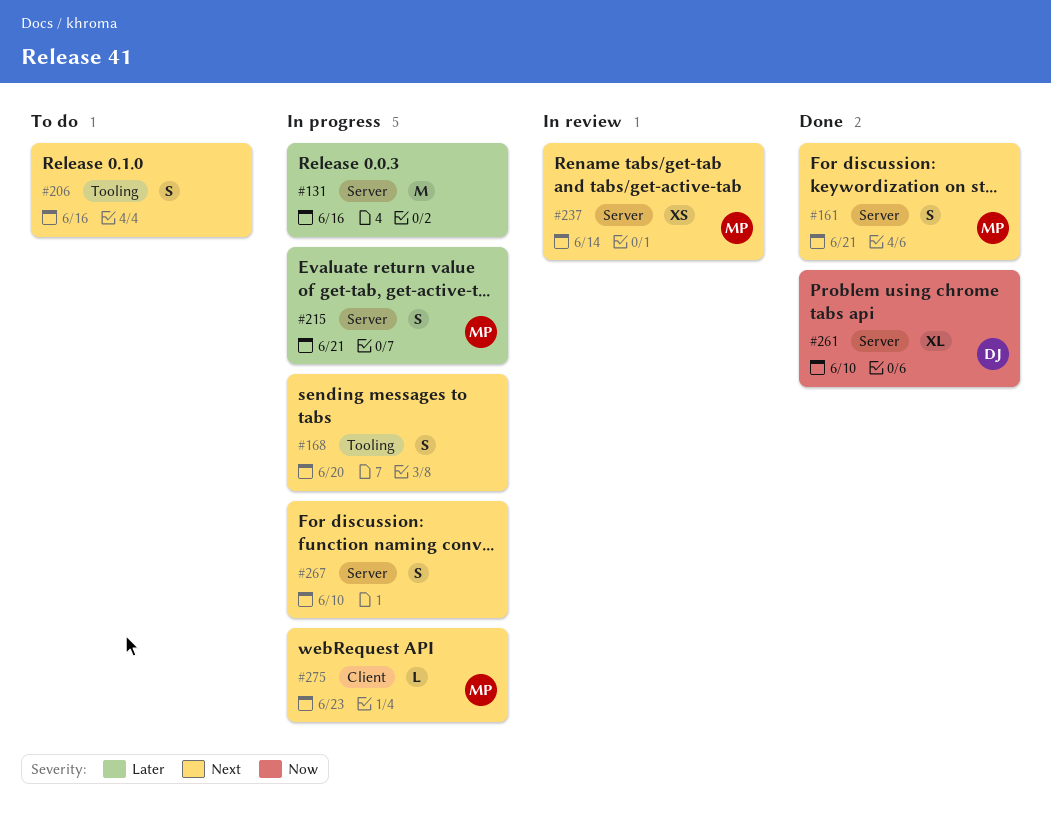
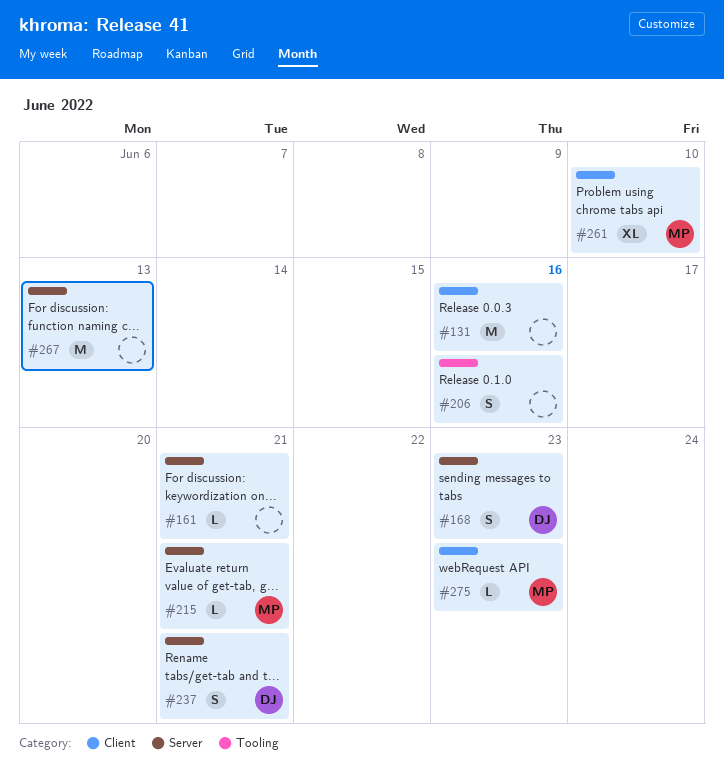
#131, label: Server -> Client
#161, owner: MP -> none
#161, estimate: S -> L
#168, owner: none -> DJ
#168, label: Tooling -> Server
#168, due: Jun 20 -> Jun 23
#215, estimate: S -> L
#237, owner: MP -> DJ
#237, estimate: XS -> S
#237, due: Jun 14 -> Jun 21
#261, owner: DJ -> MP
#261, label: Server -> Client
#267, estimate: S -> M
#267, due: Jun 10 -> Jun 13

